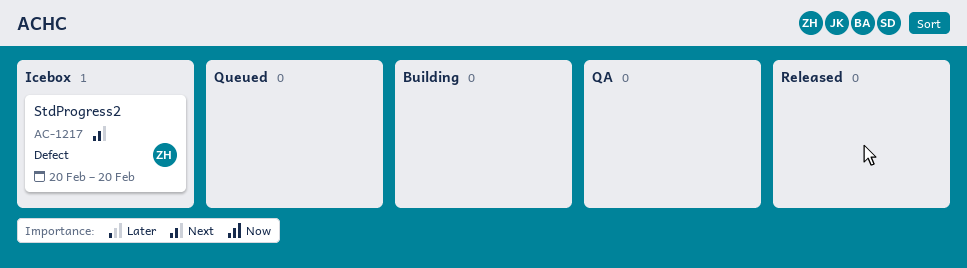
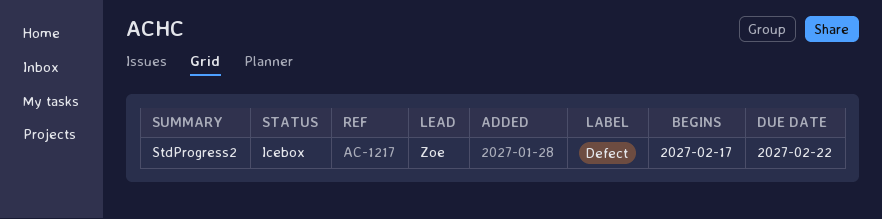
AC-1217, start: Feb 20 -> Feb 17
AC-1217, due: Feb 20 -> Feb 22

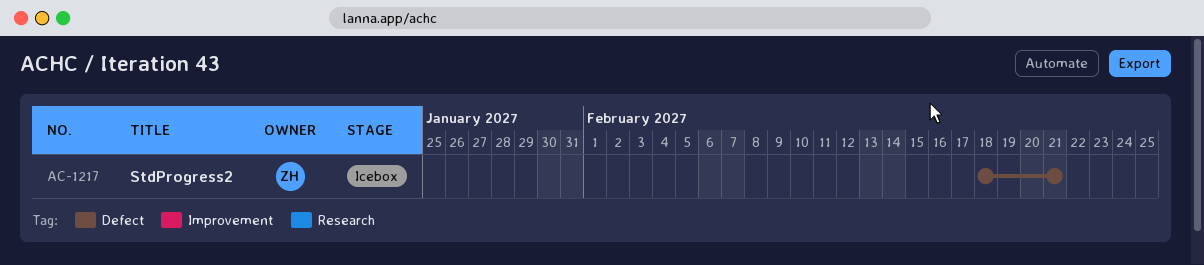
AC-1217, start: Feb 17 -> Feb 18
AC-1217, due: Feb 22 -> Feb 21

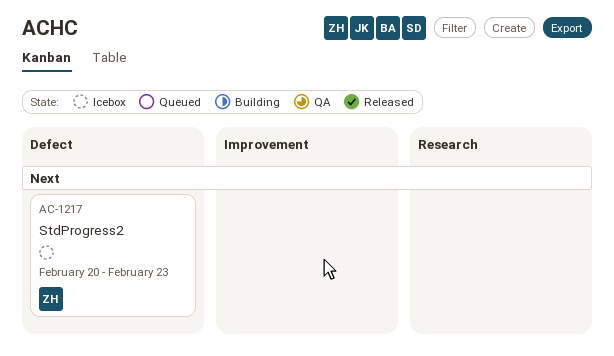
AC-1217, start: Feb 18 -> Feb 20
AC-1217, due: Feb 21 -> Feb 23

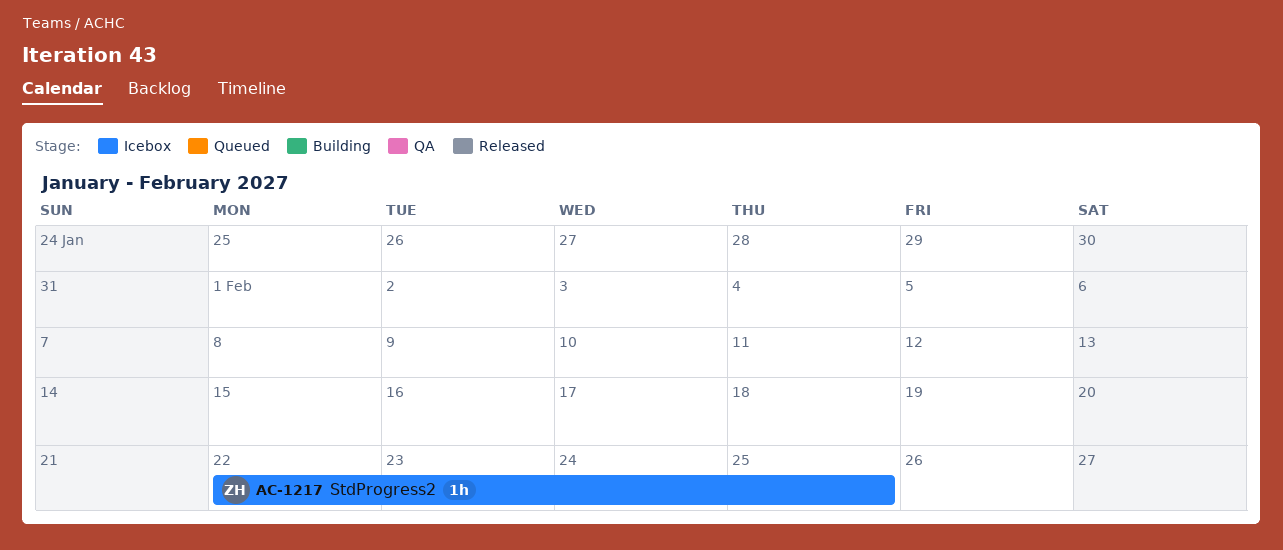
AC-1217, start: Feb 20 -> Feb 22
AC-1217, due: Feb 23 -> Feb 25

